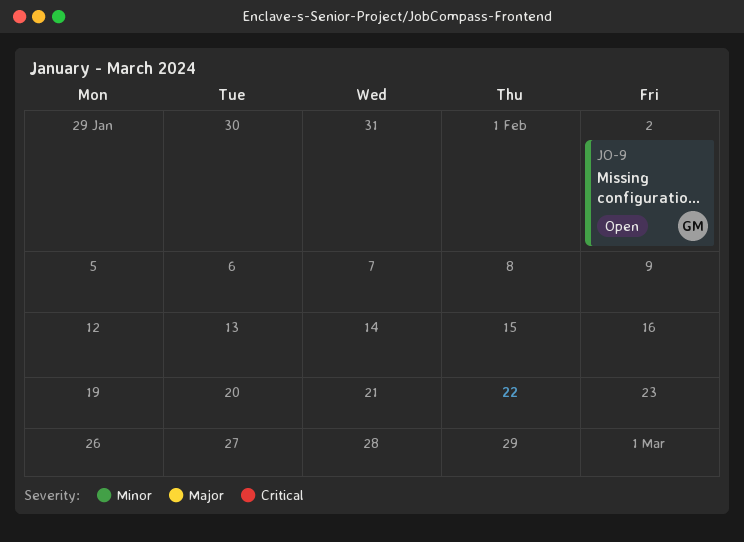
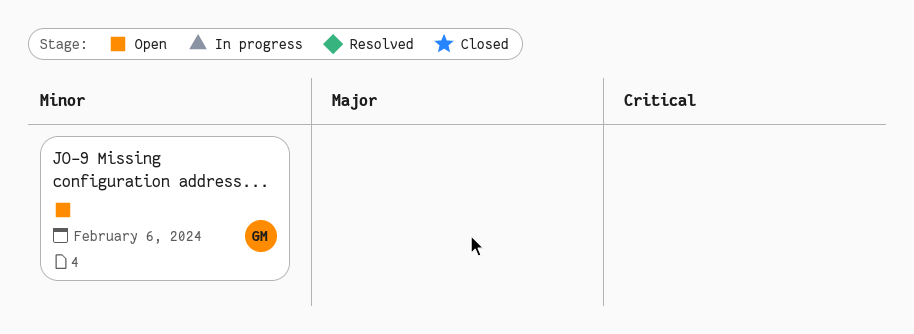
JO-9, due: Feb 2 -> Feb 6

